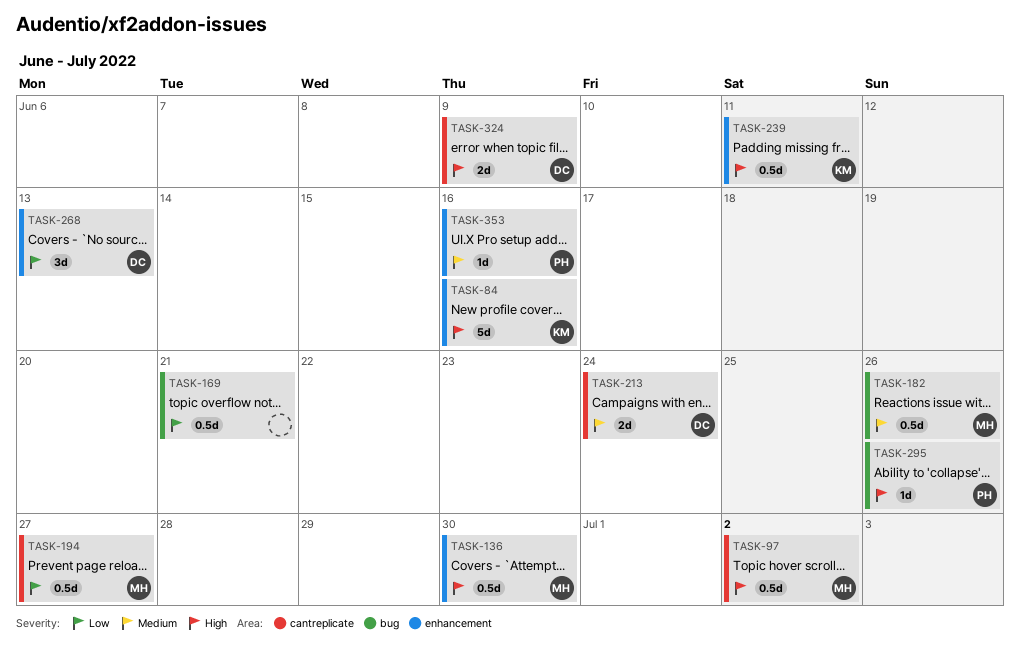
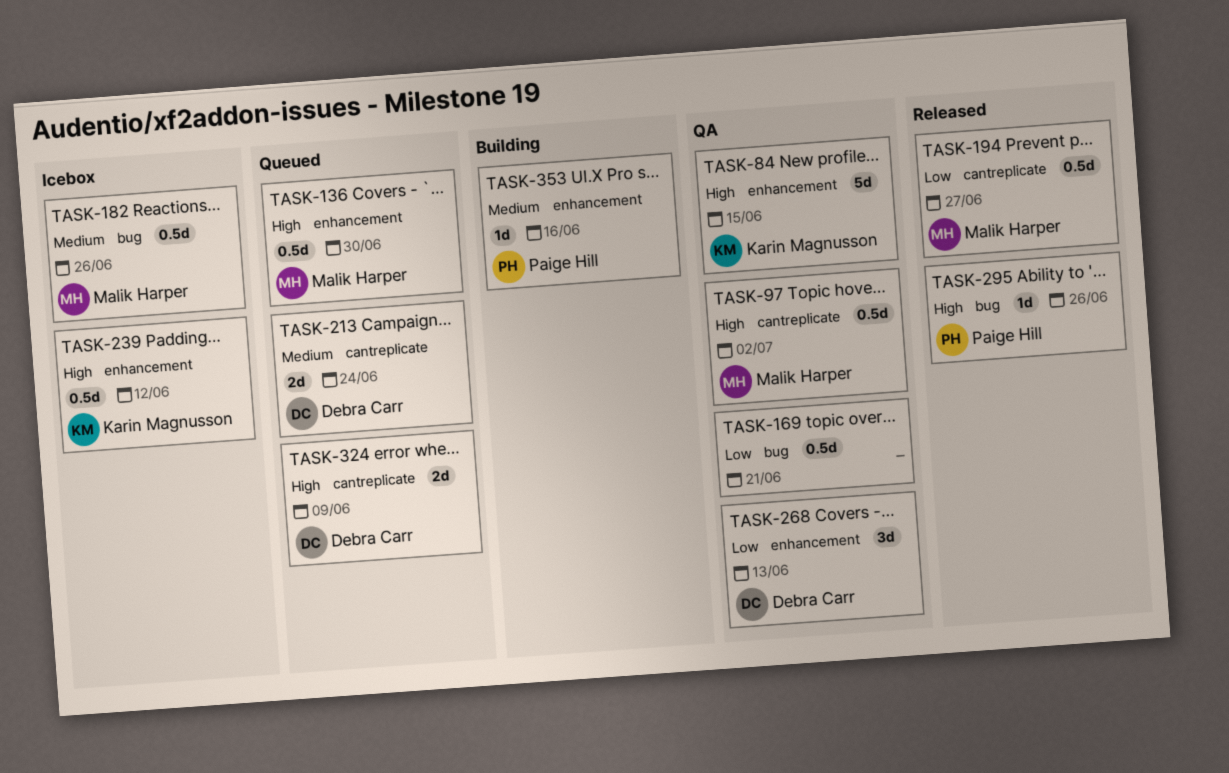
TASK-84, due: Jun 16 -> Jun 15
TASK-239, due: Jun 11 -> Jun 12

